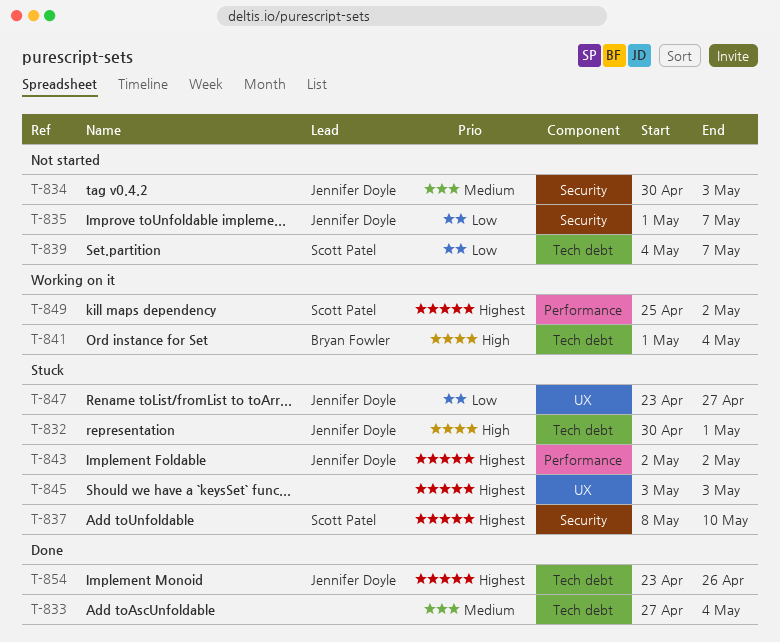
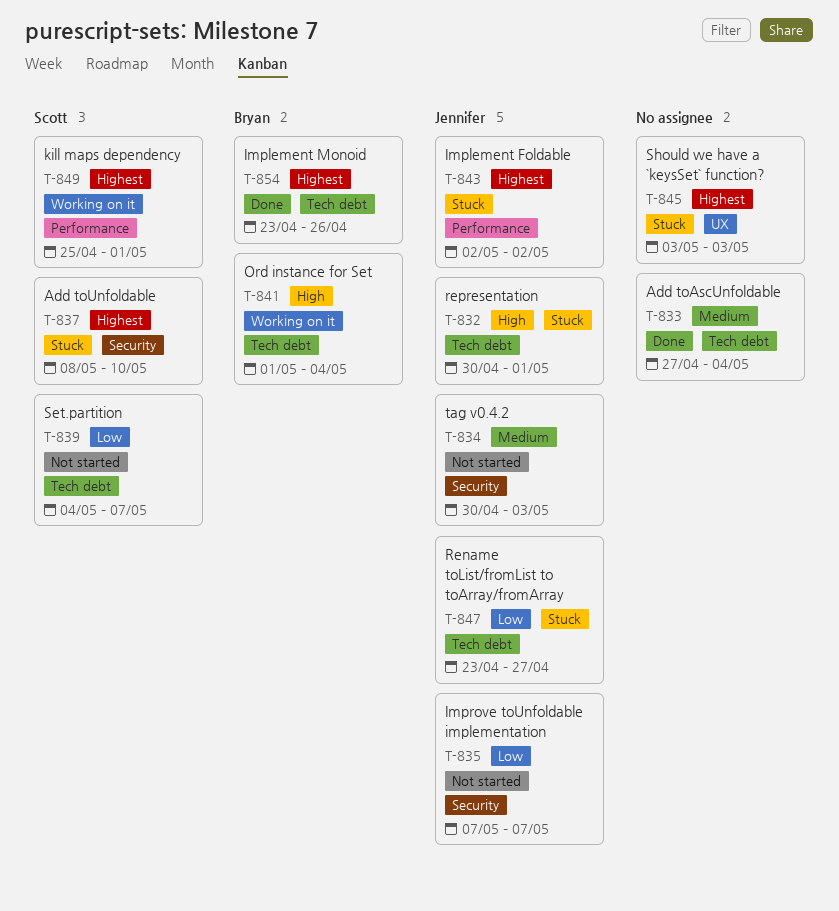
T-835, start: May 1 -> May 7
T-847, label: UX -> Tech debt
T-849, due: May 2 -> May 1
T-854, owner: Jennifer Doyle -> Bryan Fowler

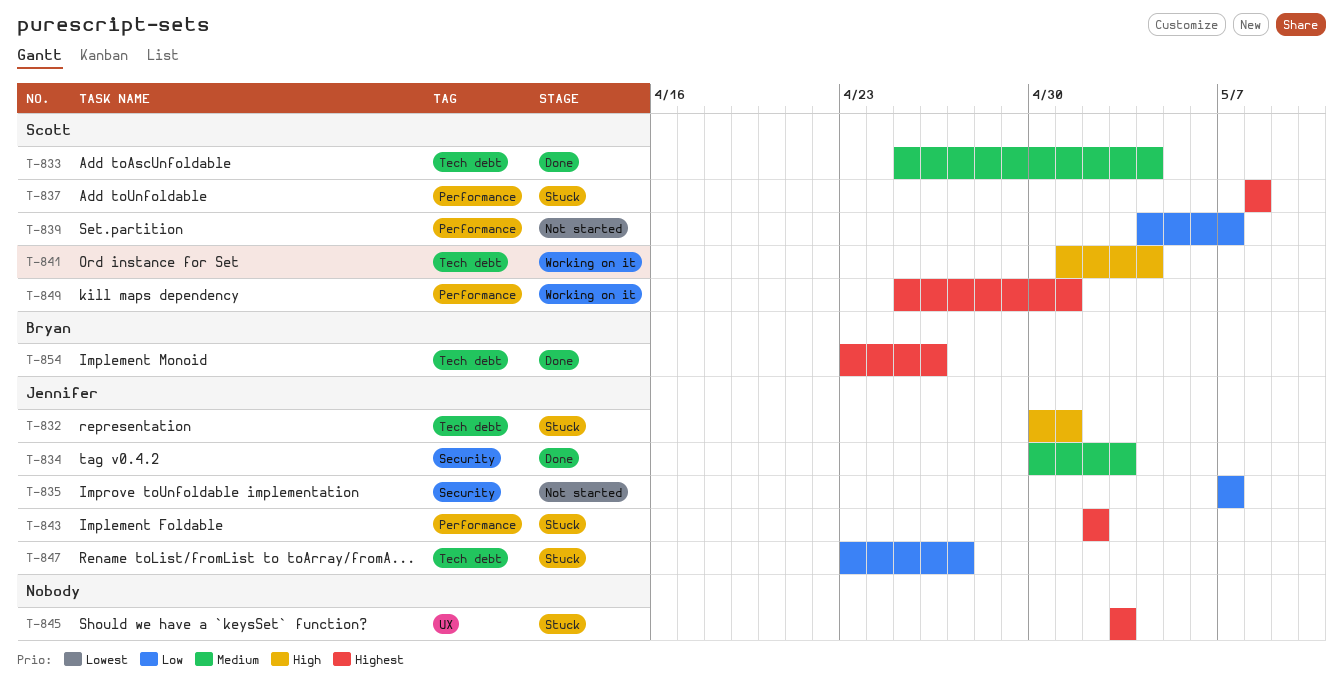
T-833, owner: none -> Scott
T-833, start: Apr 27 -> Apr 25
T-834, status: Not started -> Done
T-837, label: Security -> Performance
T-837, due: May 10 -> May 8
T-839, label: Tech debt -> Performance
T-841, owner: Bryan -> Scott

